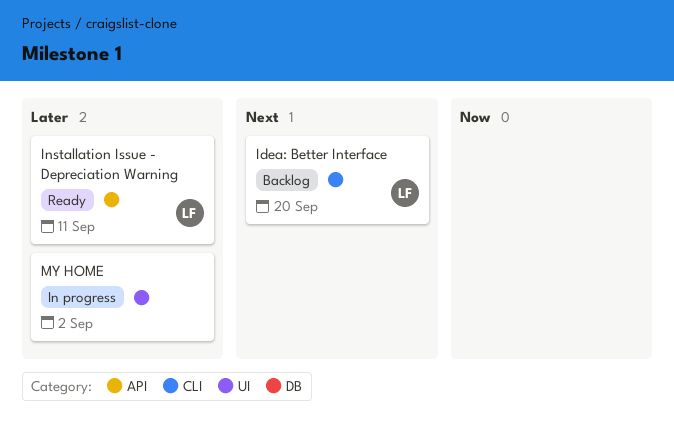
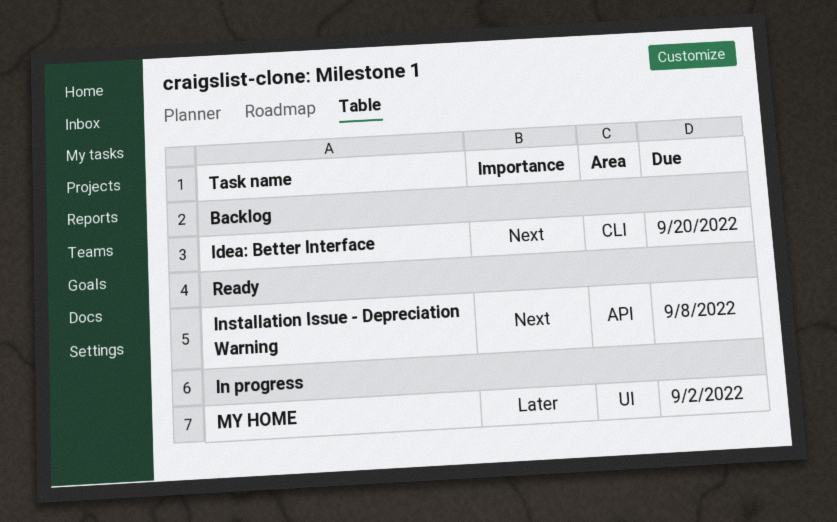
Installation Issue - Depreciation Warning, priority: Later -> Next
Installation Issue - Depreciation Warning, due: Sep 11 -> Sep 8

